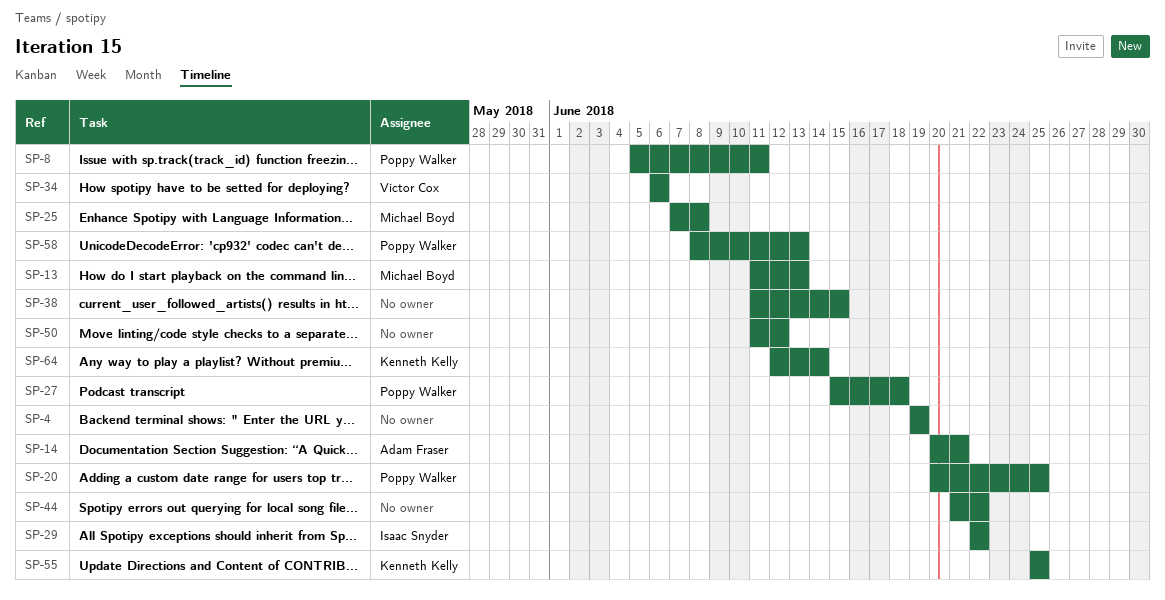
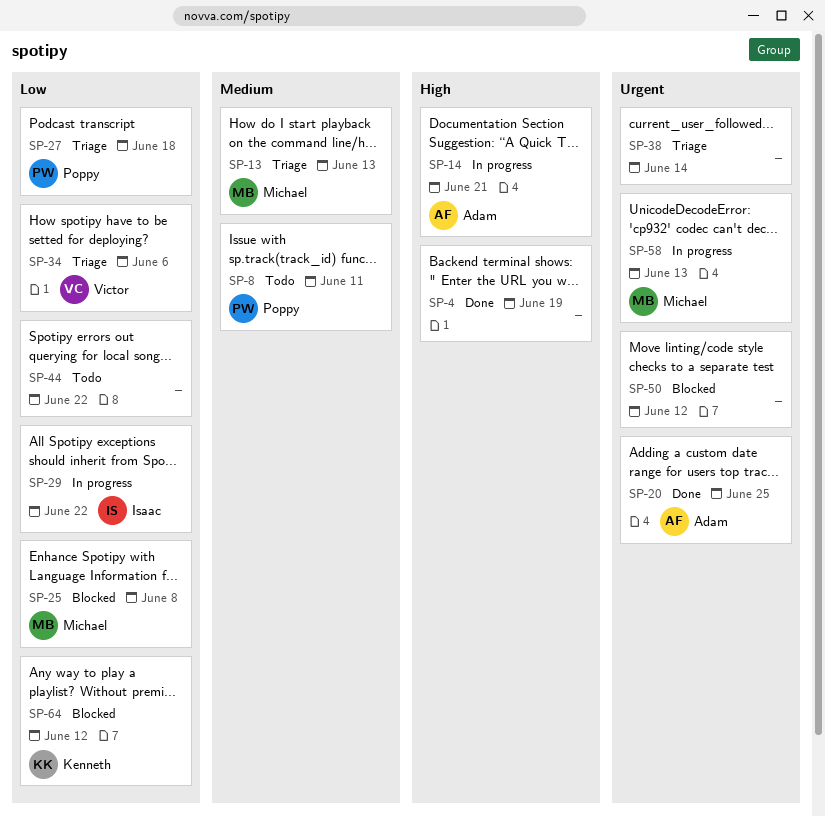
SP-20, owner: Poppy Walker -> Adam Fraser
SP-38, due: Jun 15 -> Jun 14
SP-55: present -> none
SP-58, owner: Poppy Walker -> Michael Boyd
SP-64, due: Jun 14 -> Jun 12

